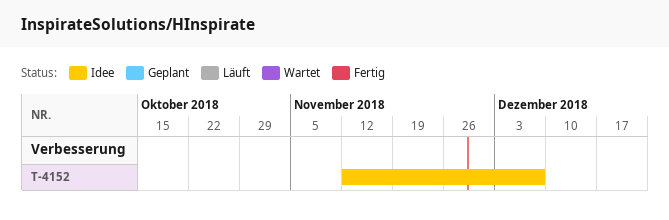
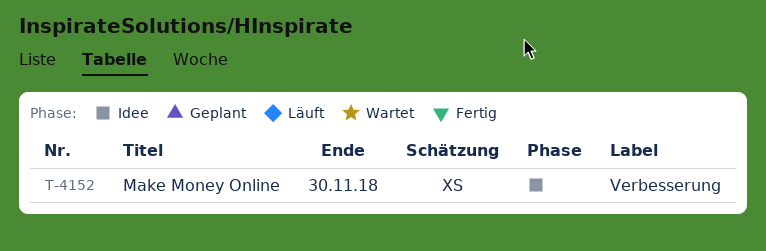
T-4152, due: Dec 7 -> Nov 30

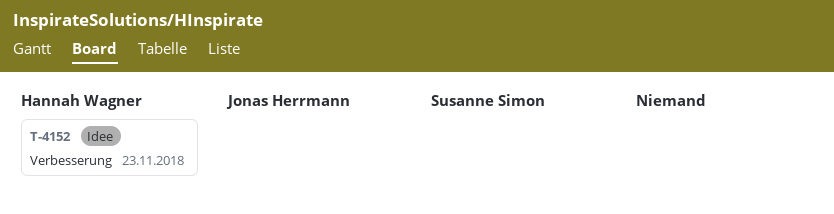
T-4152, due: Nov 30 -> Nov 23

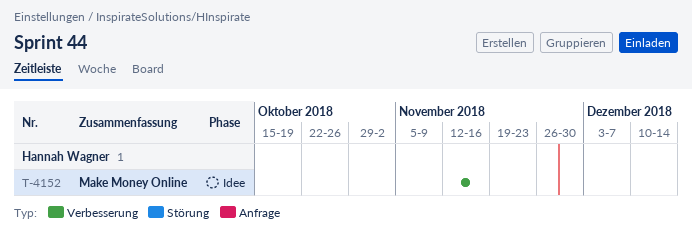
T-4152, due: Nov 23 -> Nov 16

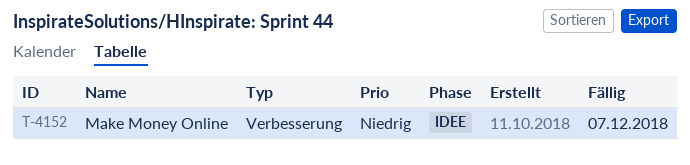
T-4152, due: Nov 16 -> Dec 7

